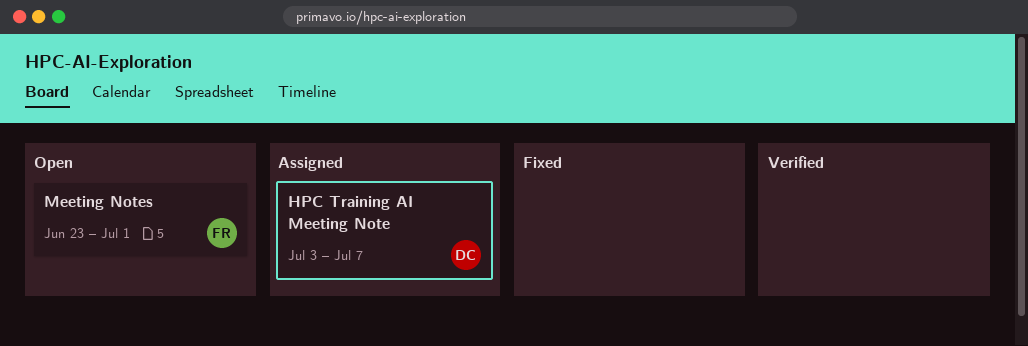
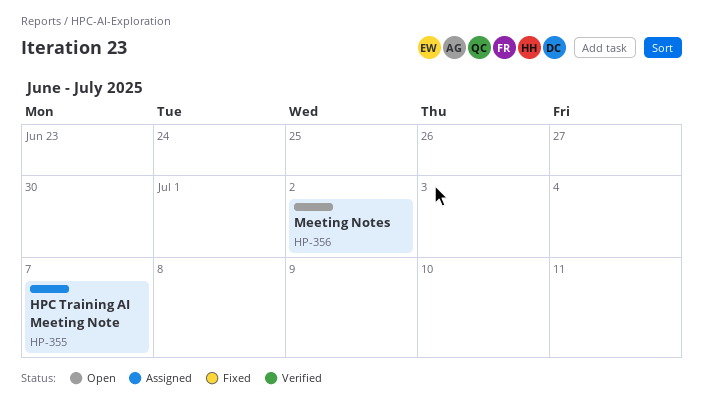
Meeting Notes, due: Jul 1 -> Jul 2

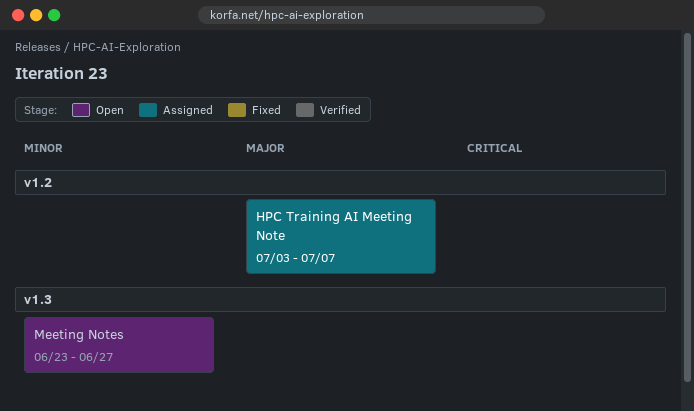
Meeting Notes, due: Jul 2 -> Jun 27

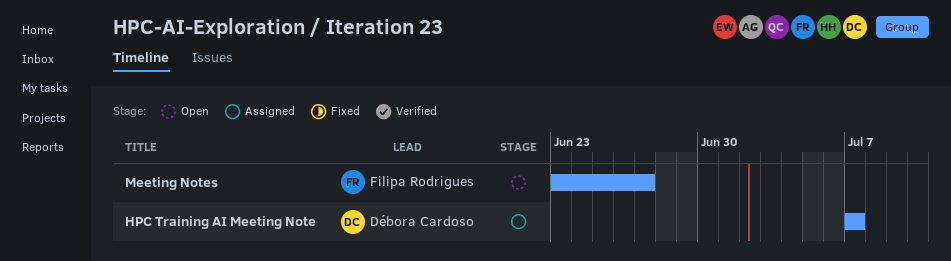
HPC Training AI Meeting Note, start: Jul 3 -> Jul 7

